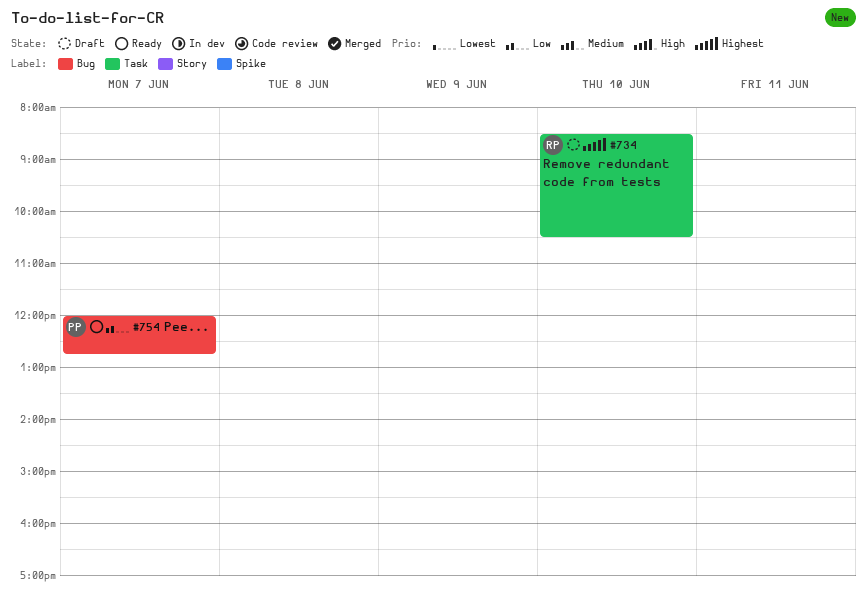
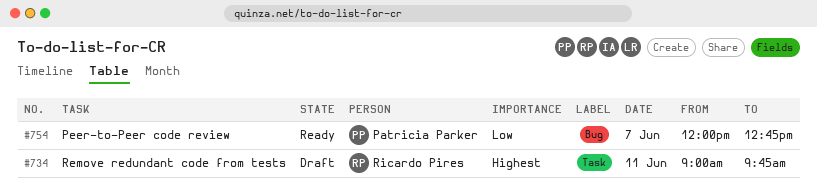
#734, day: Jun 10 -> Jun 11
#734, begins: 08:30 -> 09:00
#734, ends: 10:30 -> 09:45

